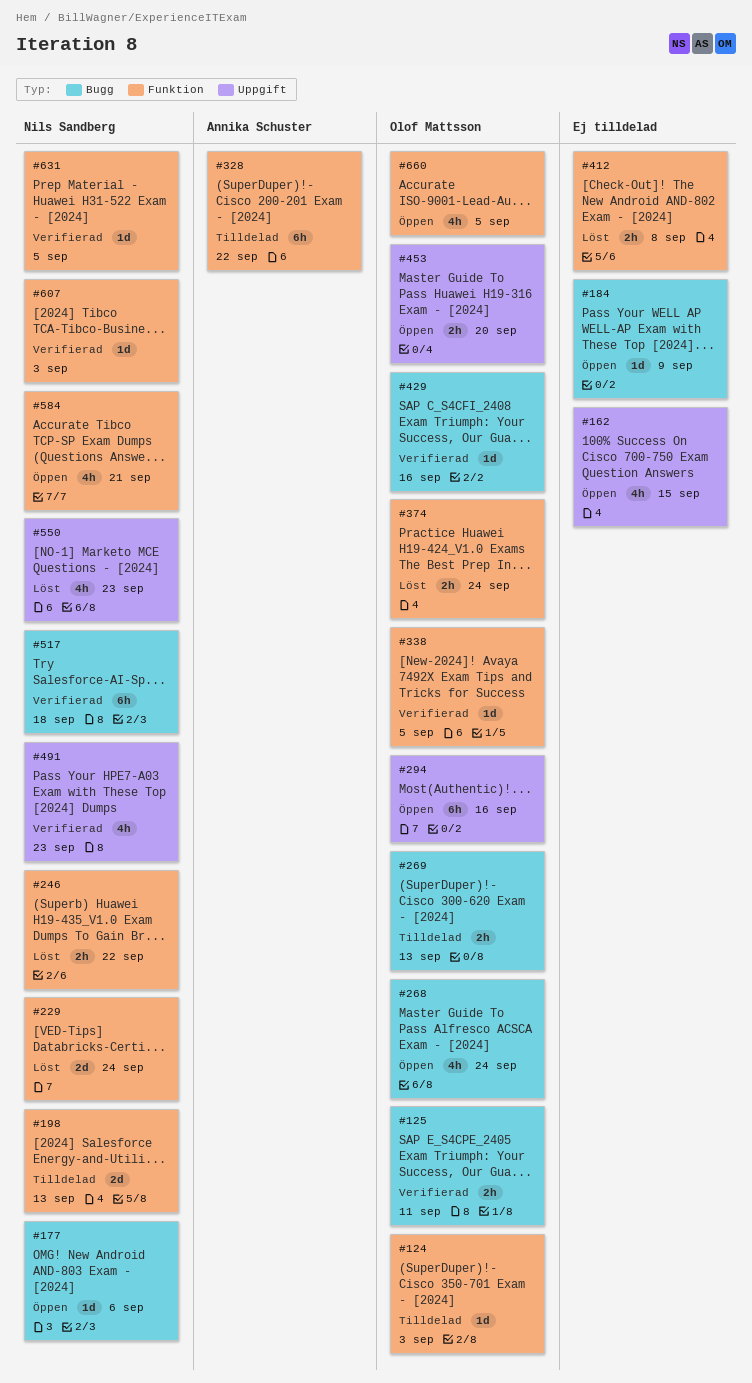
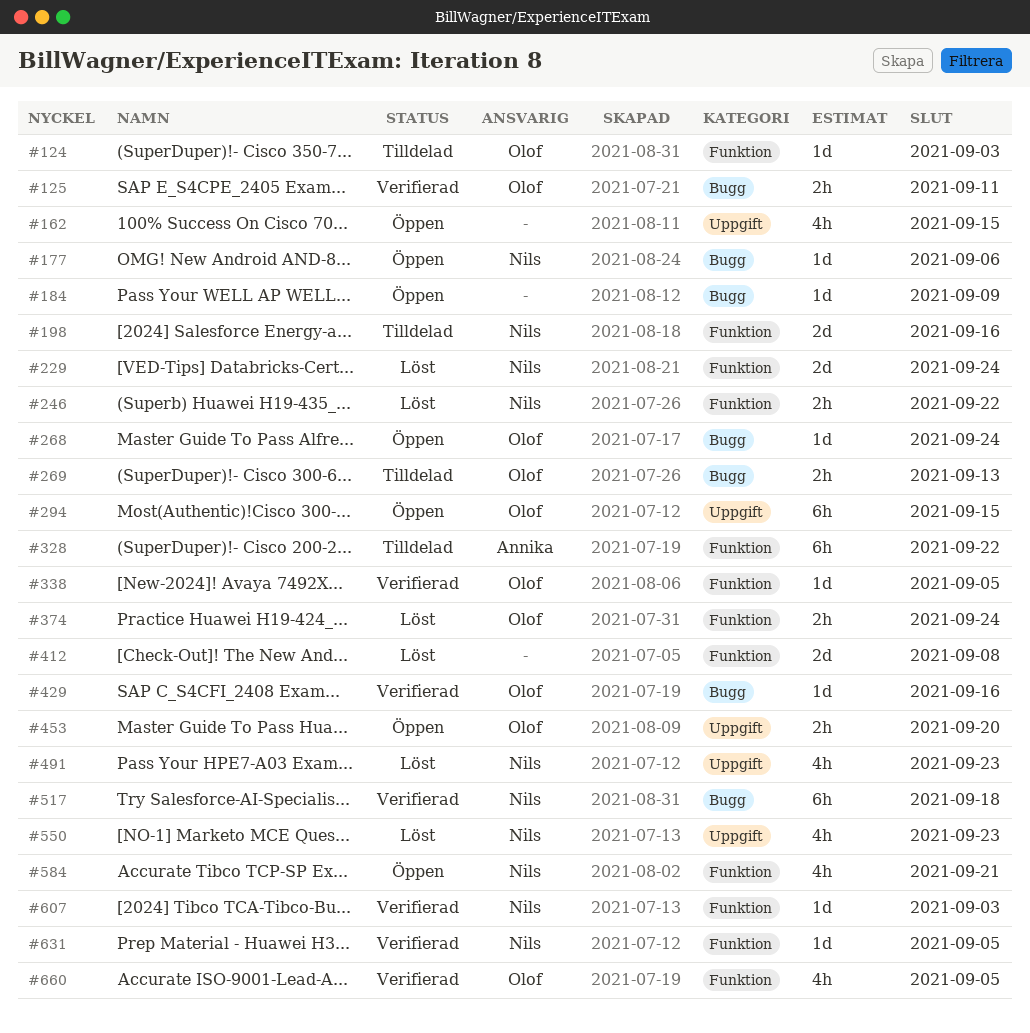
#198, due: Sep 13 -> Sep 16
#268, estimate: 4h -> 1d
#294, due: Sep 16 -> Sep 15
#412, estimate: 2h -> 2d
#491, status: Verifierad -> Löst
#660, status: Öppen -> Verifierad

